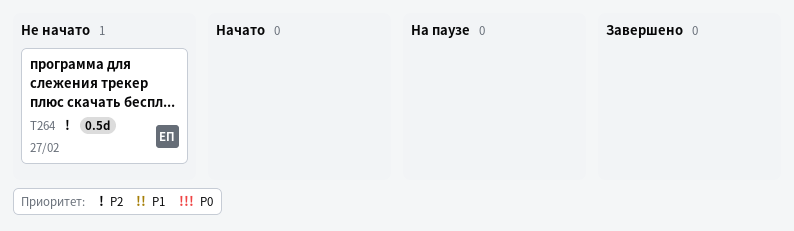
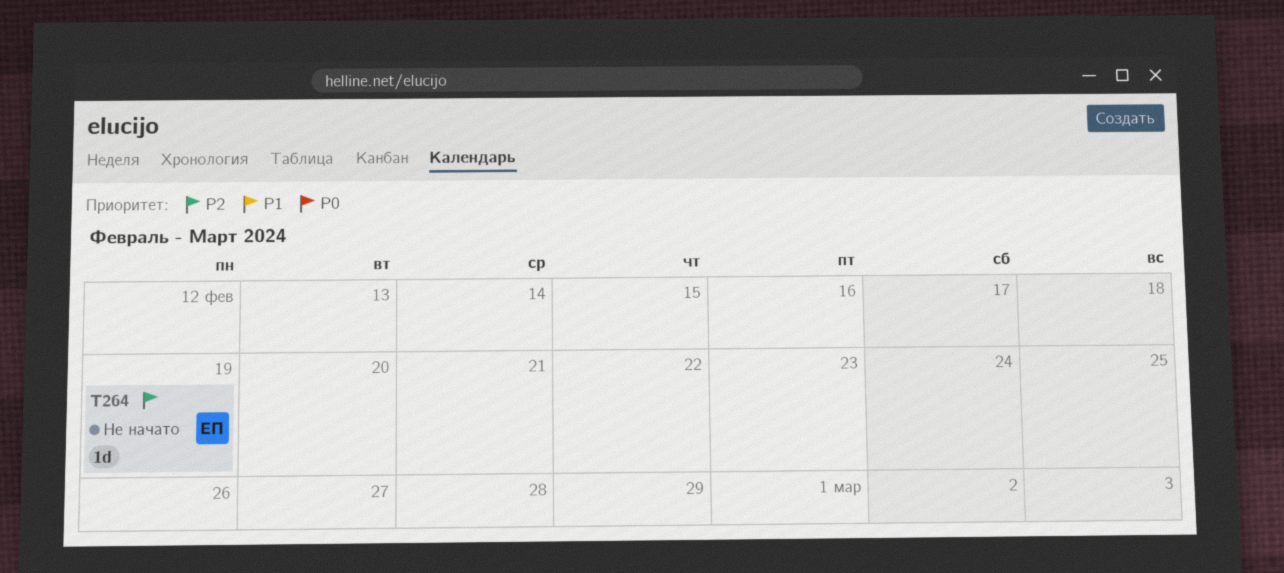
T264, estimate: 0.5d -> 1d
T264, due: Feb 27 -> Feb 19

